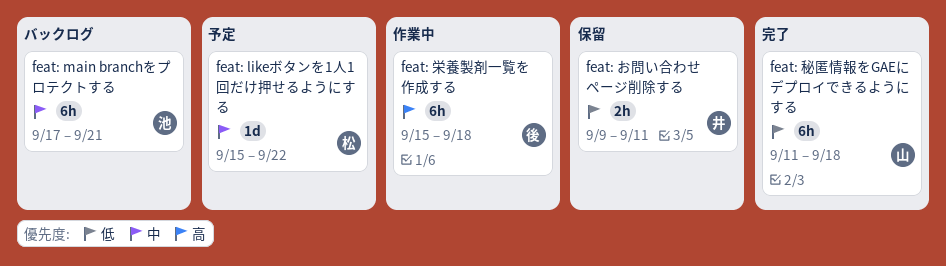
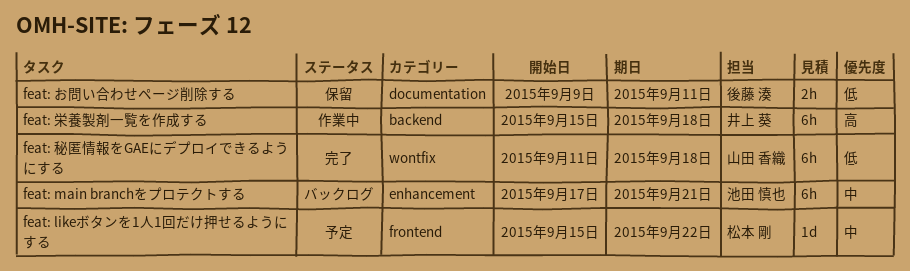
feat: お問い合わせページ削除する, owner: 井上 葵 -> 後藤 湊
feat: 栄養製剤一覧を作成する, owner: 後藤 湊 -> 井上 葵

